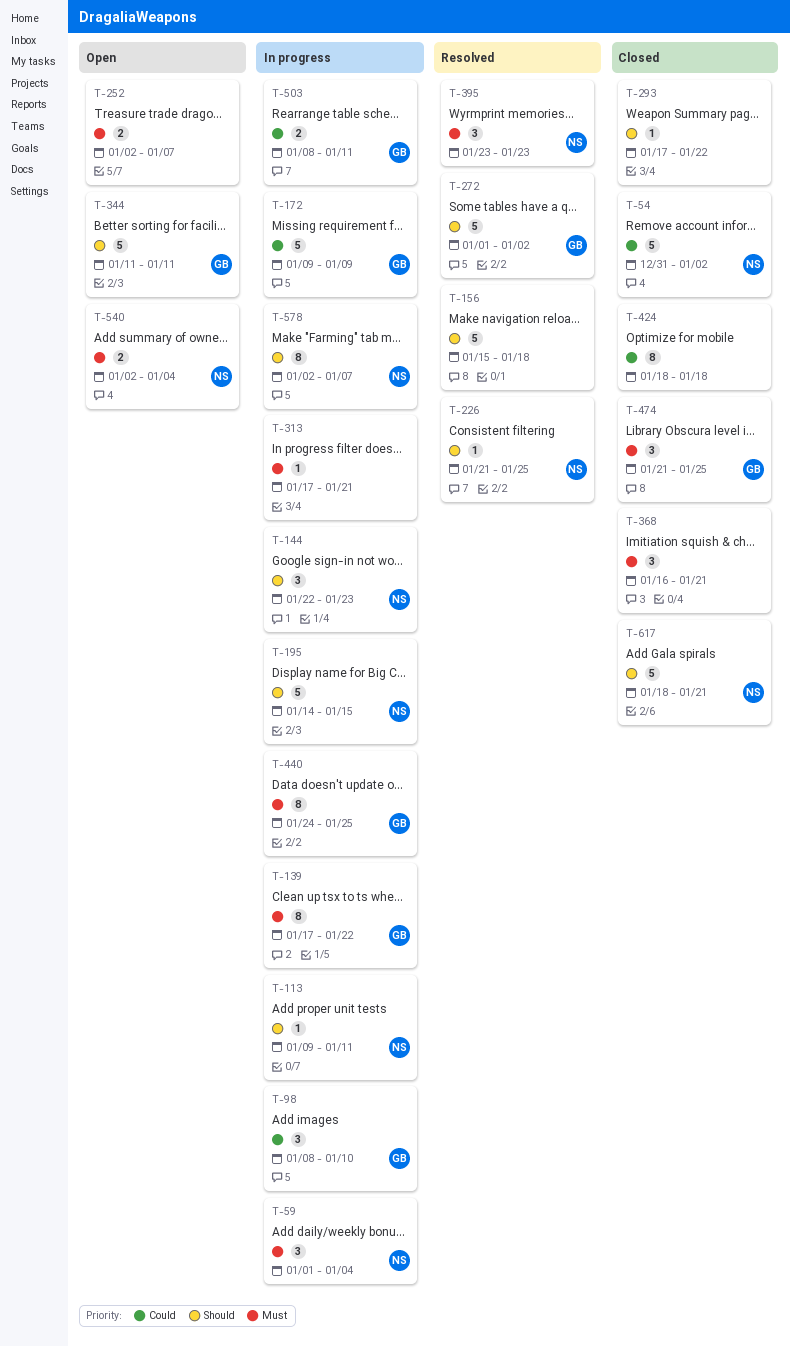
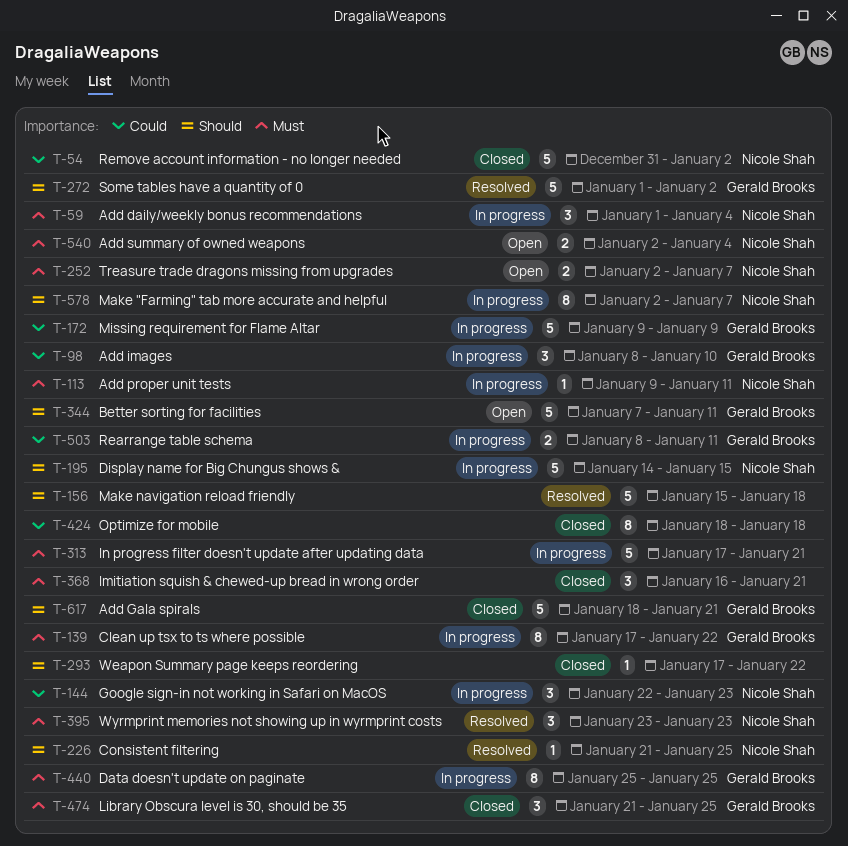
T-113, priority: Should -> Must
T-144, priority: Should -> Could
T-252, owner: none -> Nicole Shah
T-313, estimate: 1 -> 5
T-344, start: Jan 11 -> Jan 7
T-440, start: Jan 24 -> Jan 25
T-617, owner: Nicole Shah -> Gerald Brooks

